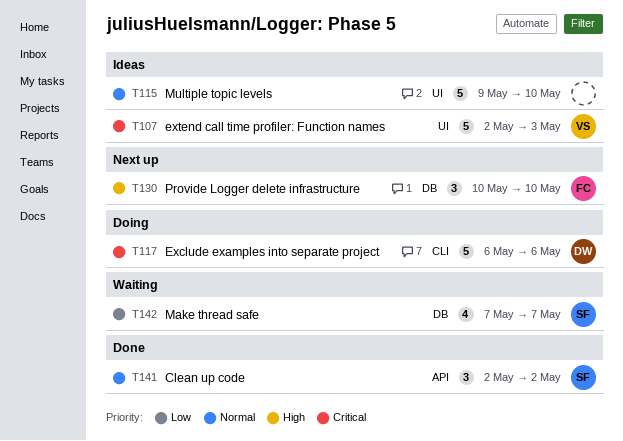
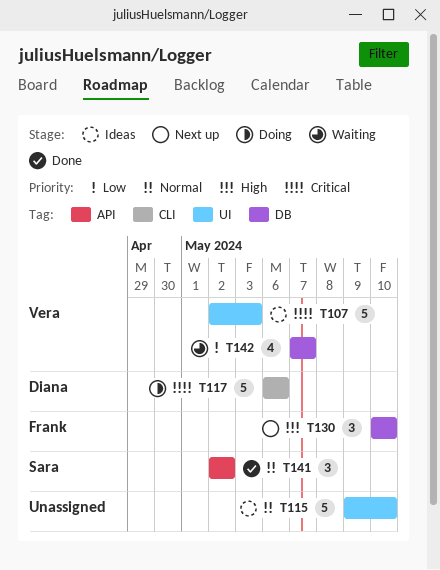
T142, owner: Sara -> Vera

